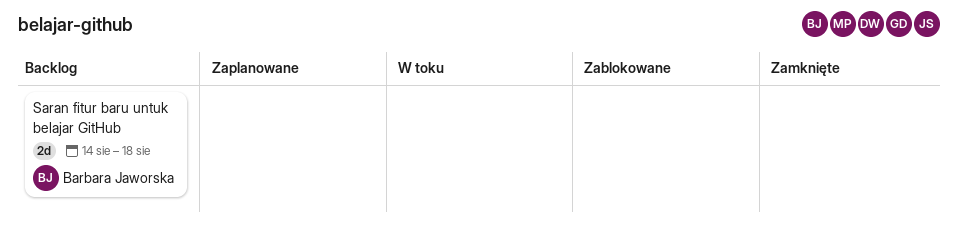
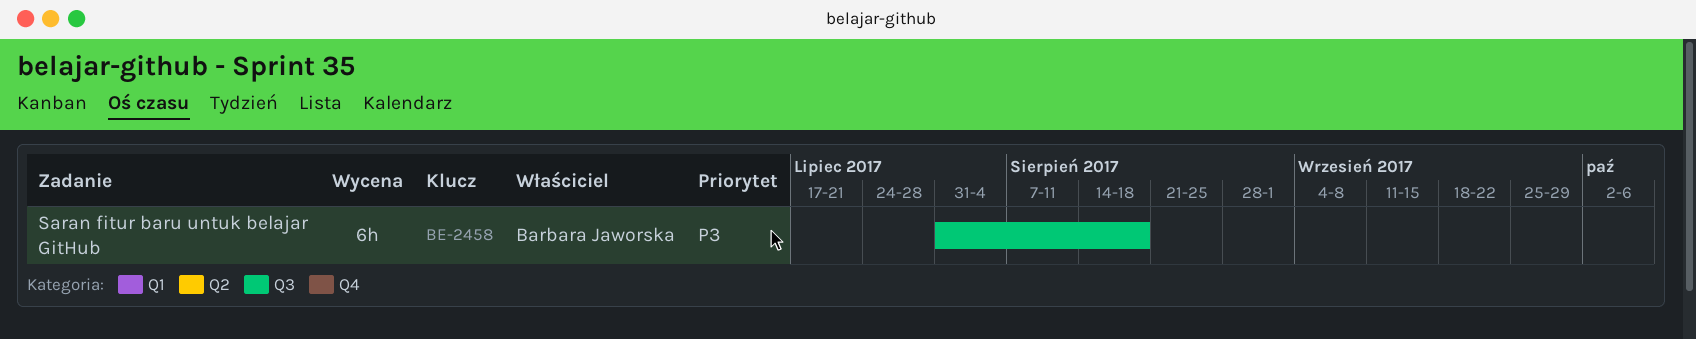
Saran fitur baru untuk belajar GitHub, estimate: 2d -> 6h
Saran fitur baru untuk belajar GitHub, start: Aug 14 -> Jul 31

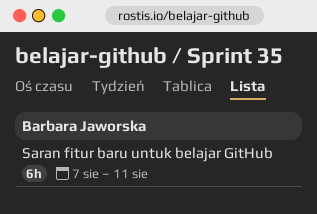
Saran fitur baru untuk belajar GitHub, start: Jul 31 -> Aug 7
Saran fitur baru untuk belajar GitHub, due: Aug 18 -> Aug 11

